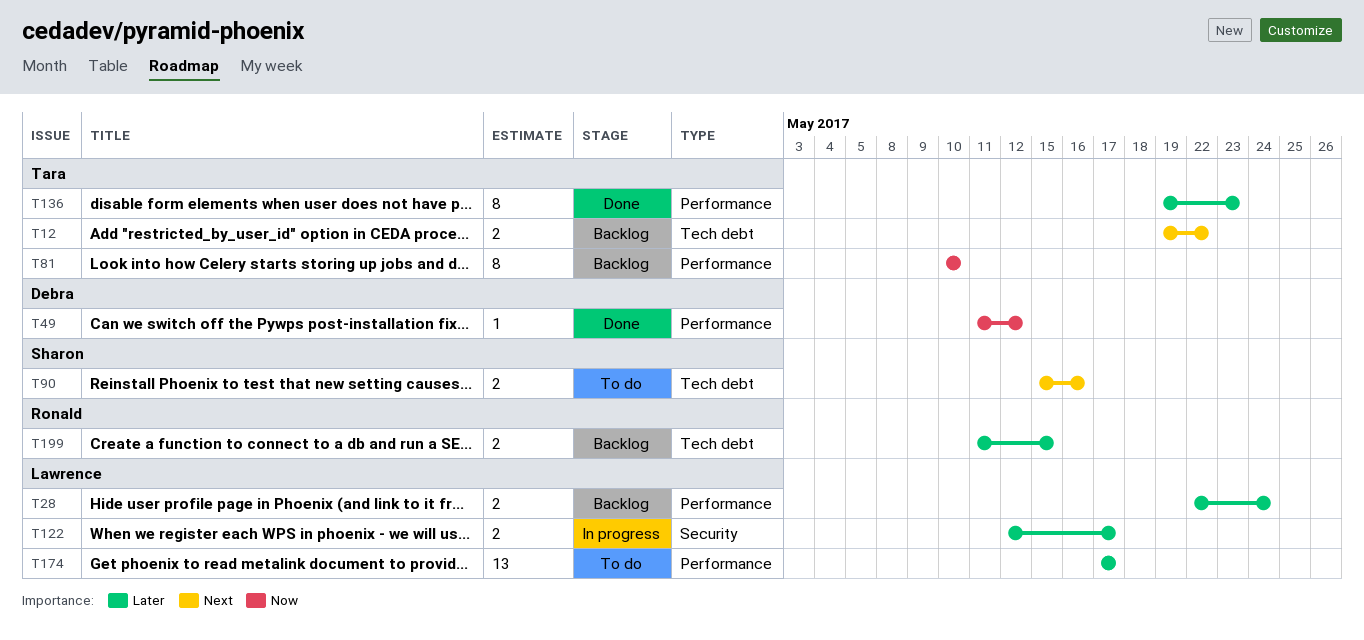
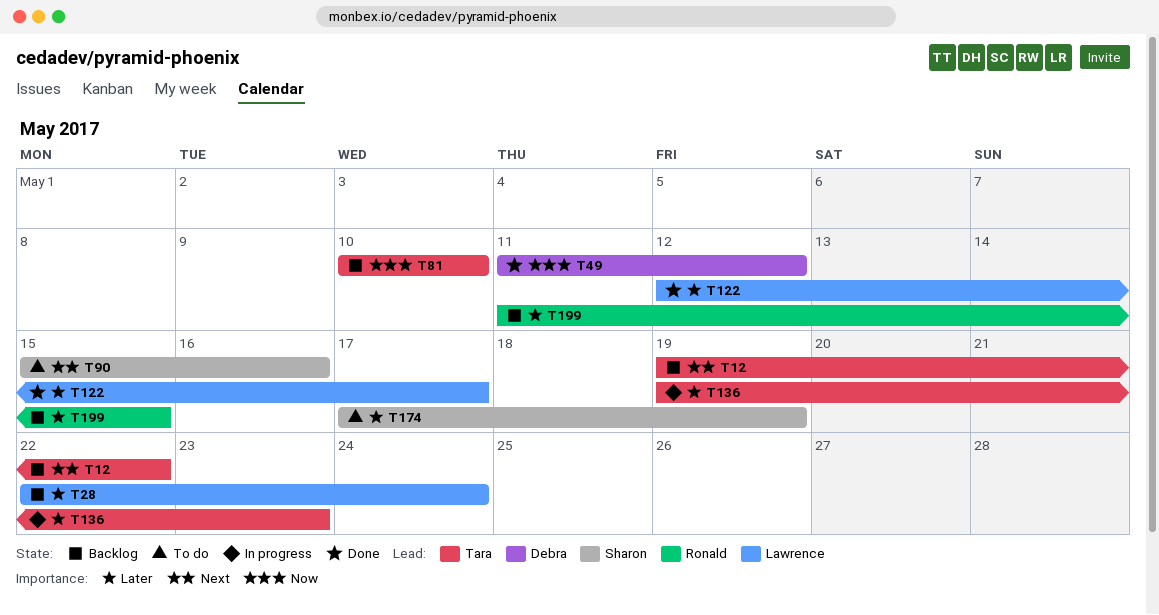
T122, status: In progress -> Done
T136, status: Done -> In progress
T174, owner: Lawrence -> Sharon
T174, due: May 17 -> May 19

